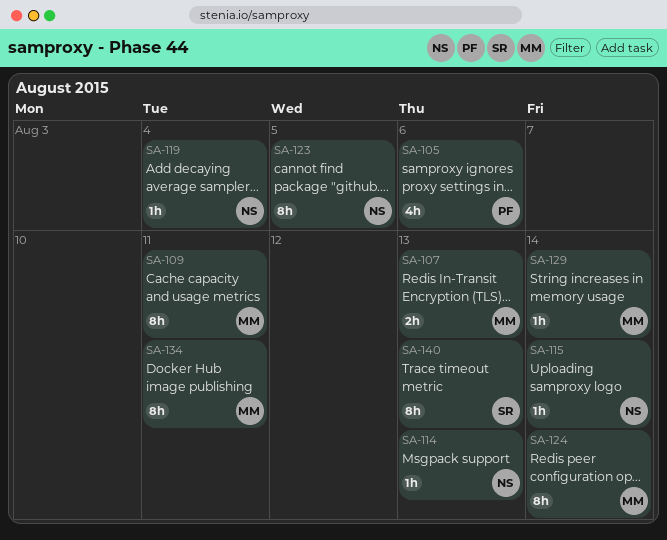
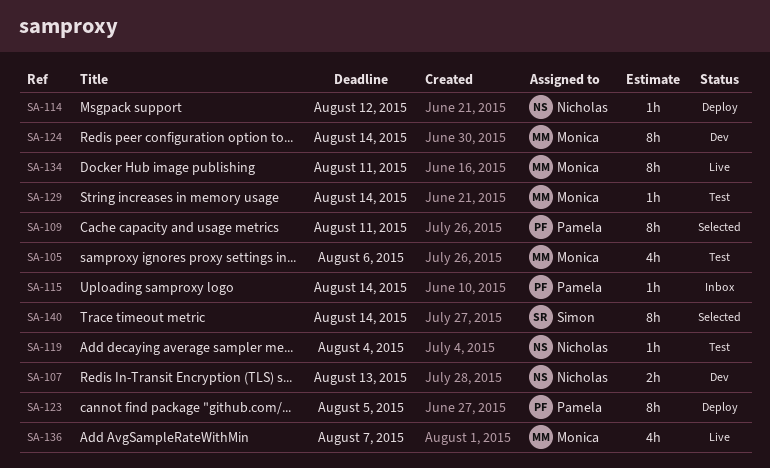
SA-105, owner: Pamela -> Monica
SA-107, owner: Monica -> Nicholas
SA-109, owner: Monica -> Pamela
SA-114, due: Aug 13 -> Aug 12
SA-115, owner: Nicholas -> Pamela
SA-123, owner: Nicholas -> Pamela
SA-136: none -> present
SA-140, due: Aug 13 -> Aug 14

